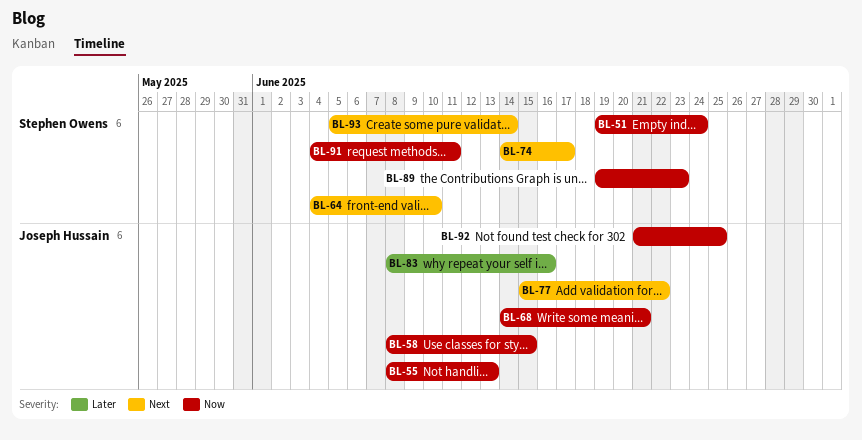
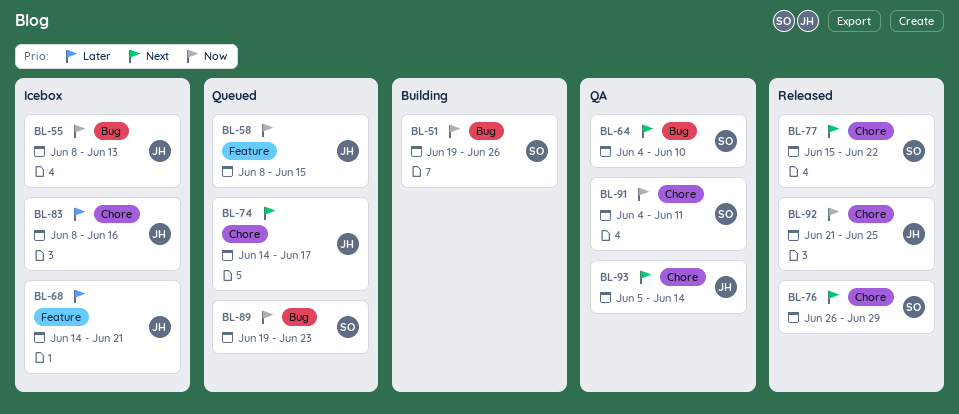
BL-51, due: Jun 24 -> Jun 26
BL-68, priority: Now -> Later
BL-74, owner: Stephen Owens -> Joseph Hussain
BL-76: none -> present
BL-77, owner: Joseph Hussain -> Stephen Owens
BL-93, owner: Stephen Owens -> Joseph Hussain

